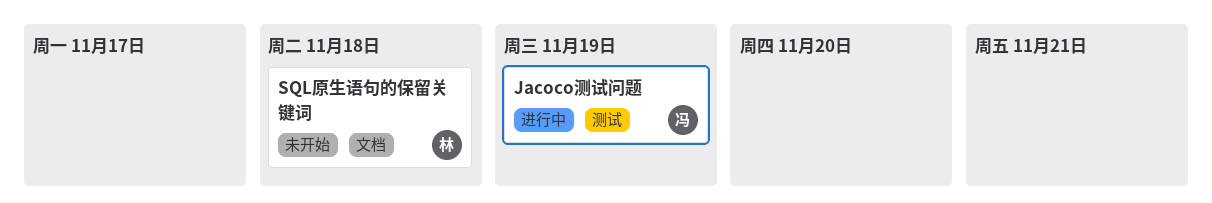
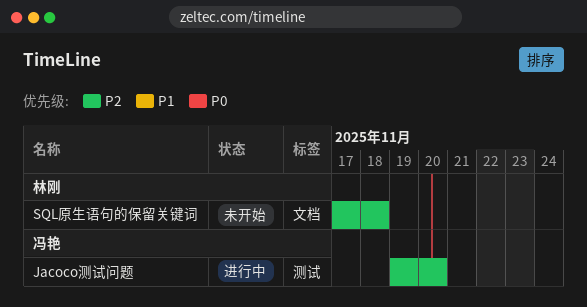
Jacoco测试问题, due: Nov 19 -> Nov 20

